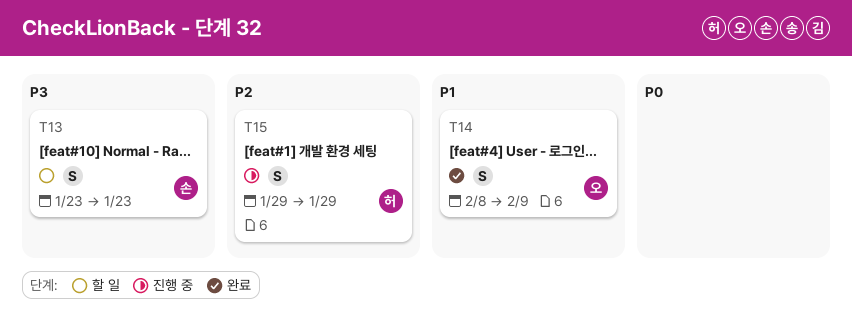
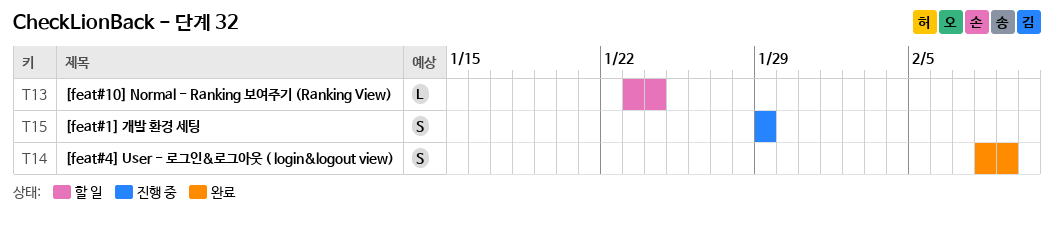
T13, estimate: S -> L
T13, due: Jan 23 -> Jan 24

